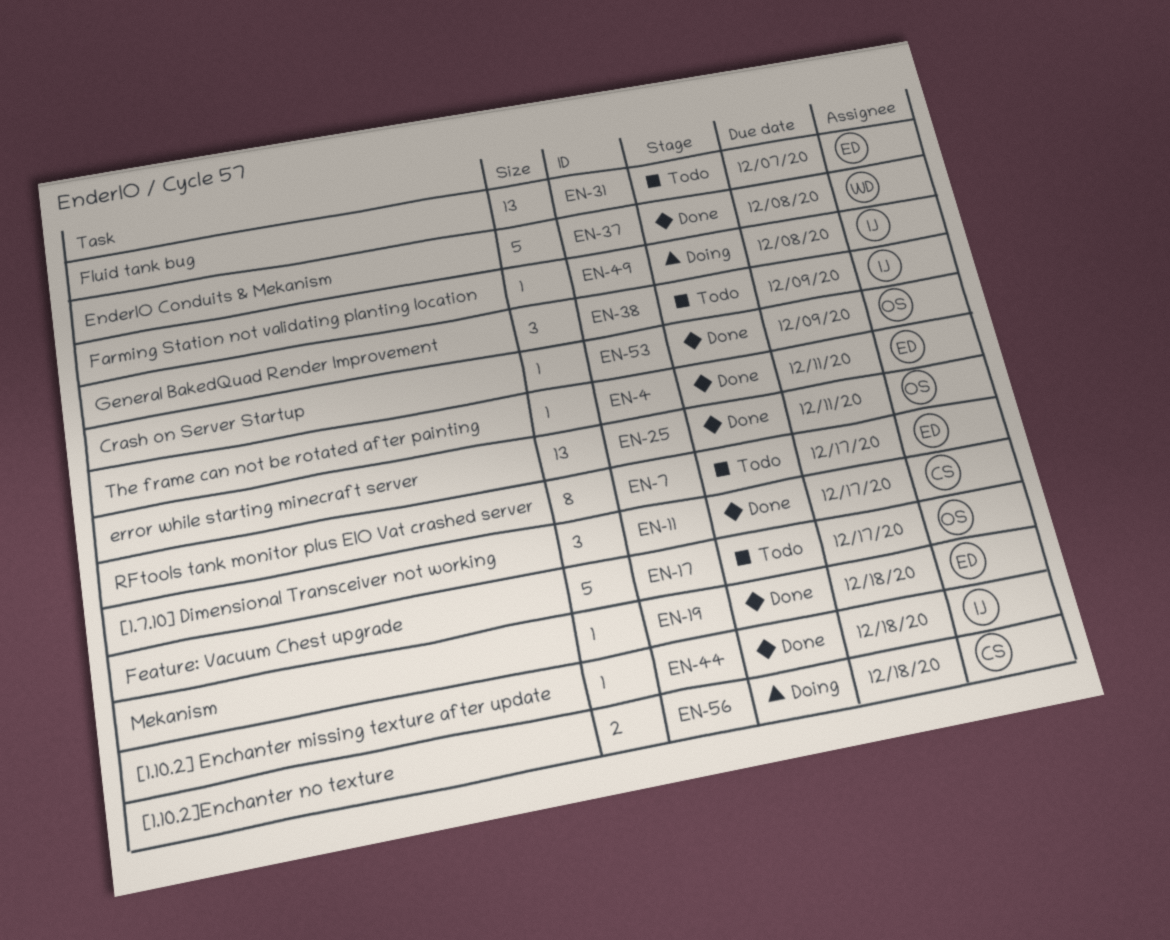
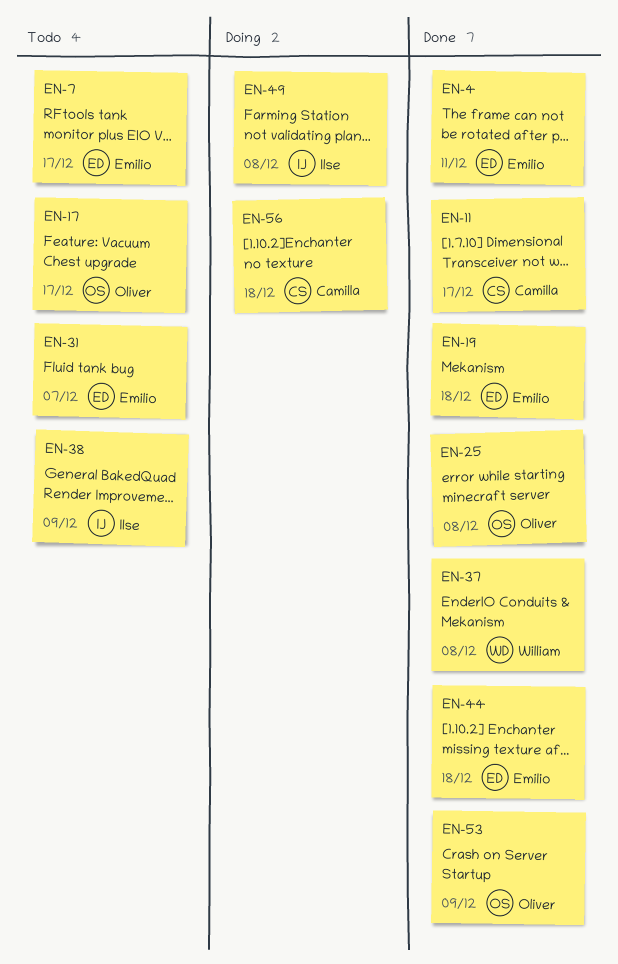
EN-25, due: Dec 11 -> Dec 8
EN-44, owner: Ilse -> Emilio

